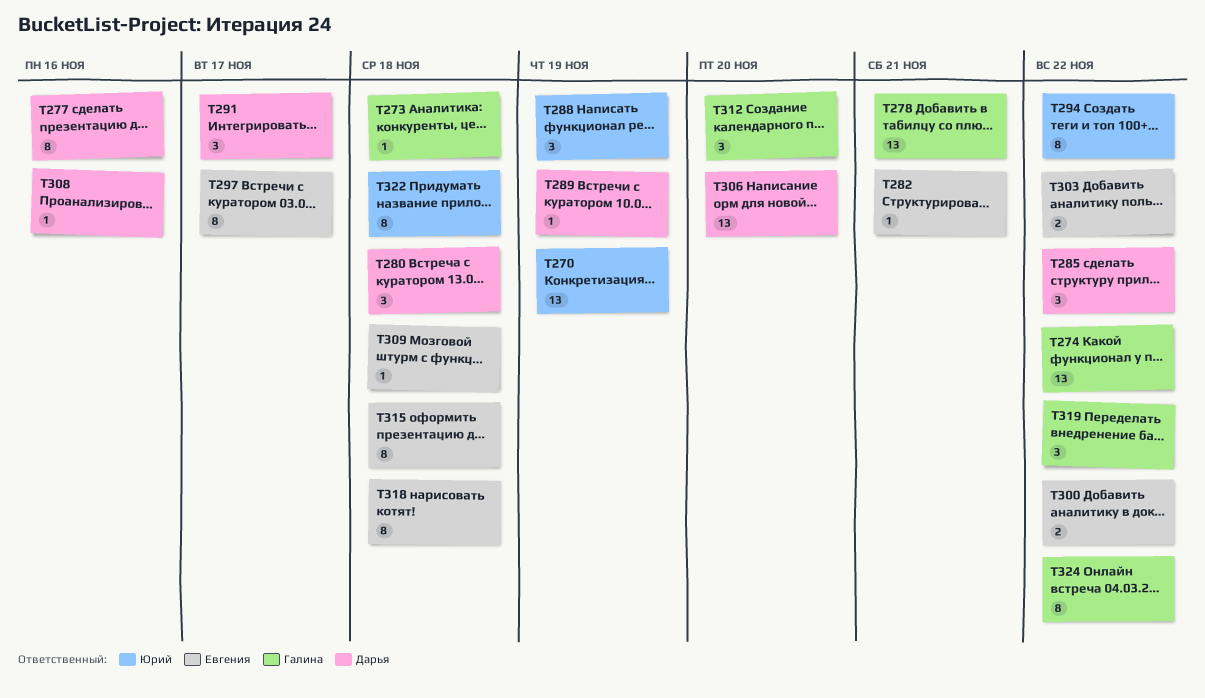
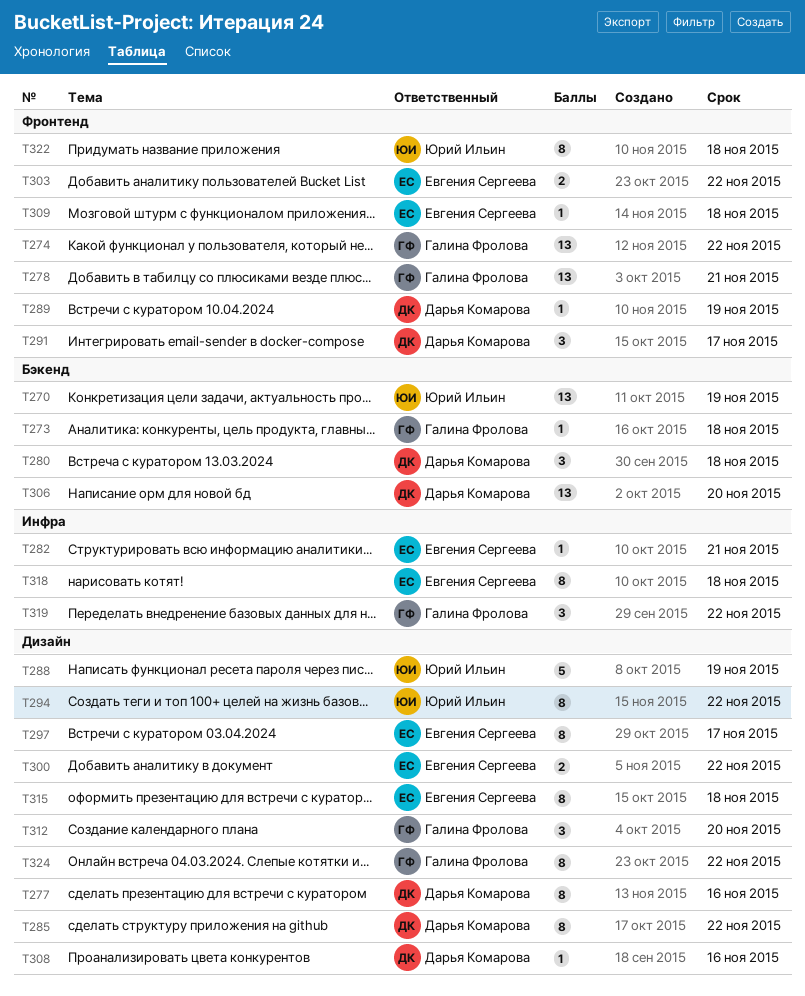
T285, estimate: 3 -> 8
T288, estimate: 3 -> 5

